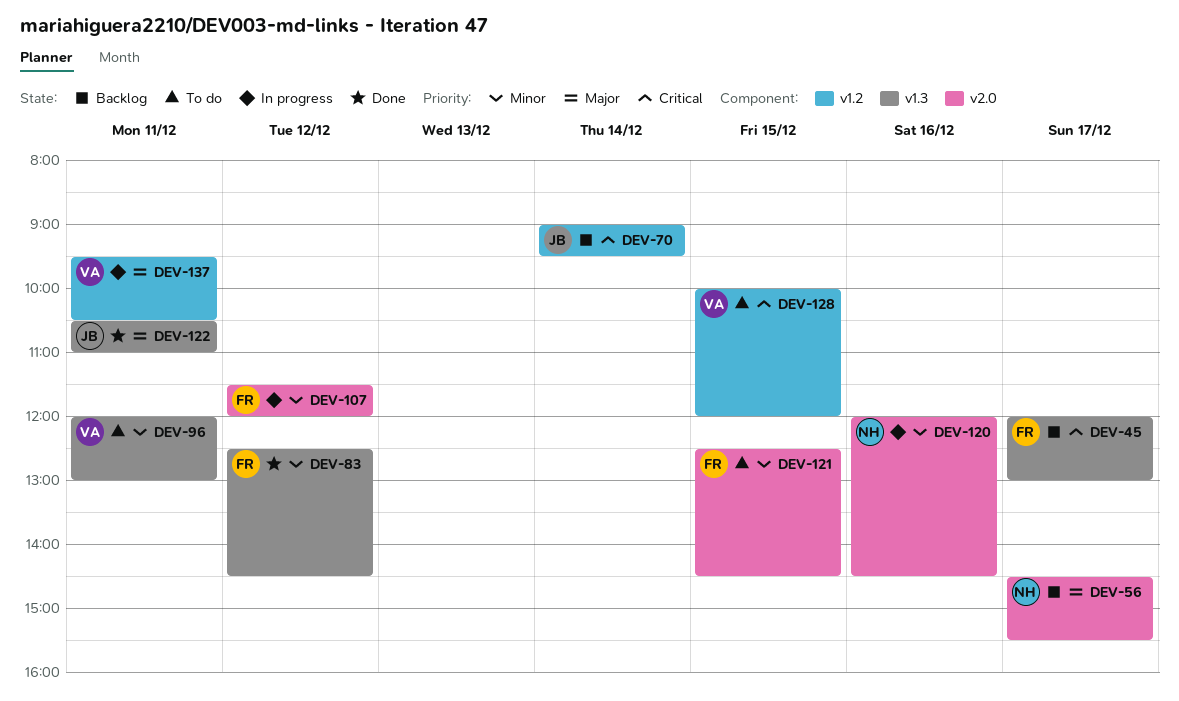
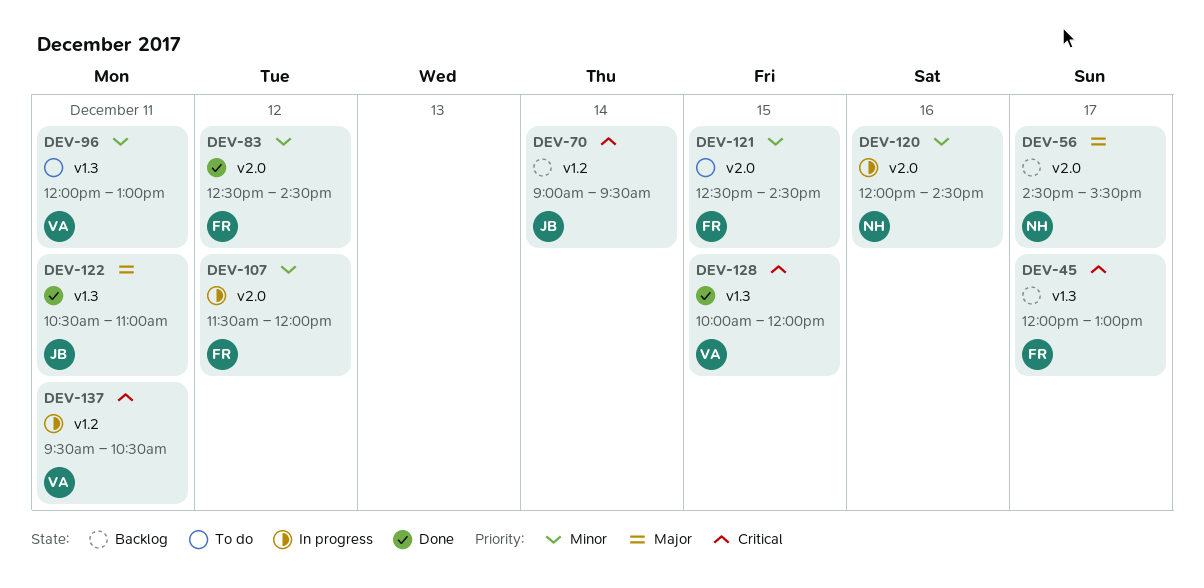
DEV-83, label: v1.3 -> v2.0
DEV-128, status: To do -> Done
DEV-128, label: v1.2 -> v1.3
DEV-137, priority: Major -> Critical

